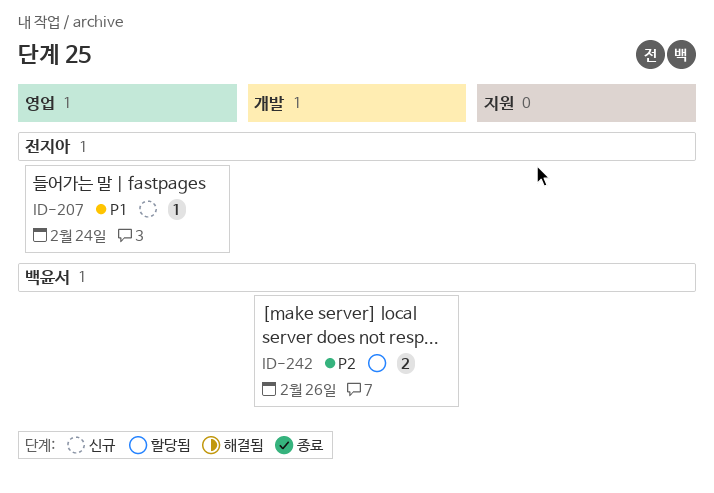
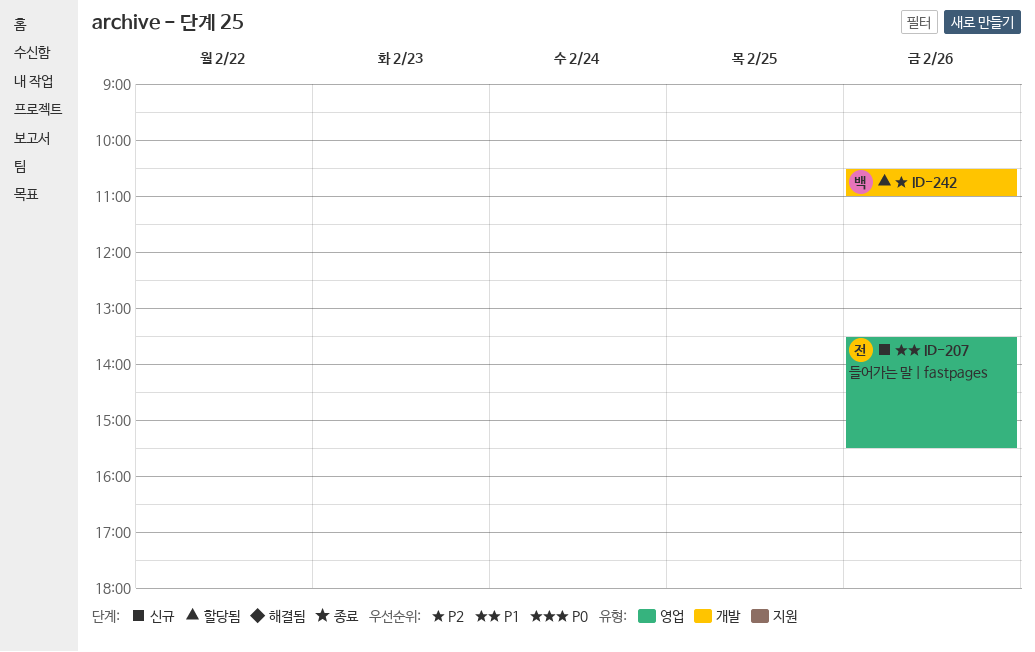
ID-207, day: Feb 24 -> Feb 26

